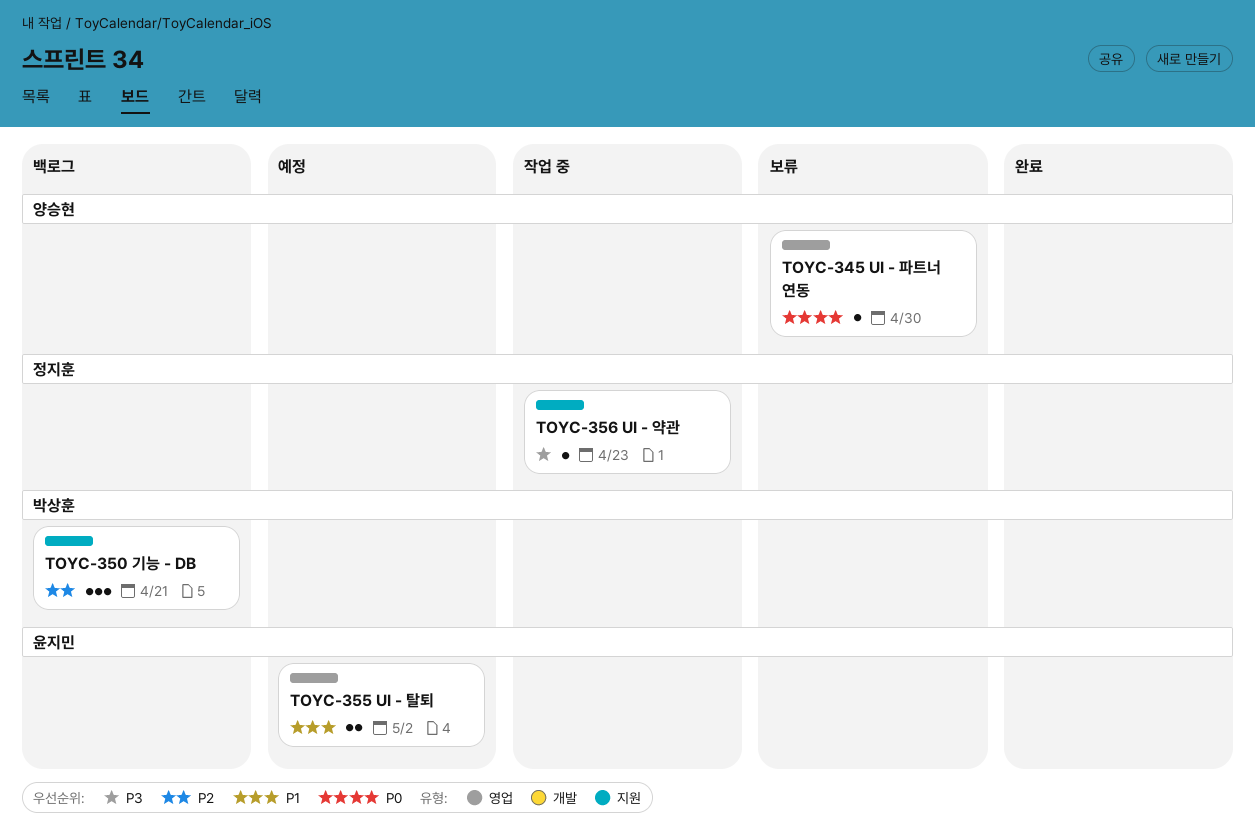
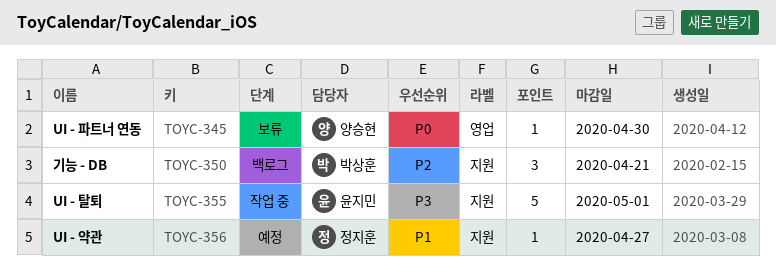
TOYC-355, status: 예정 -> 작업 중
TOYC-355, priority: P1 -> P3
TOYC-355, label: 영업 -> 지원
TOYC-355, estimate: 2 -> 5
TOYC-355, due: May 2 -> May 1
TOYC-356, status: 작업 중 -> 예정
TOYC-356, priority: P3 -> P1
TOYC-356, due: Apr 23 -> Apr 27

